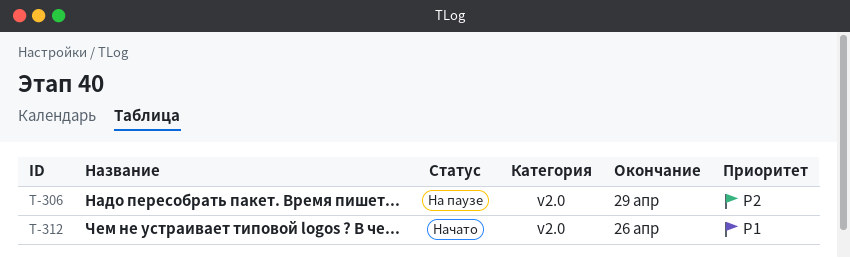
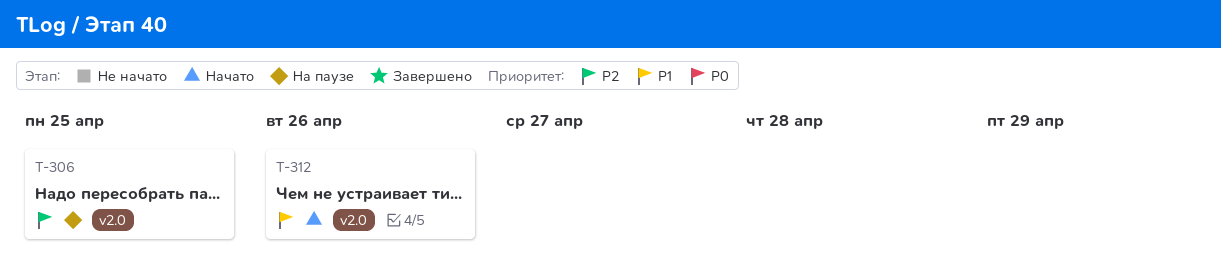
T-306, due: Apr 29 -> Apr 25

